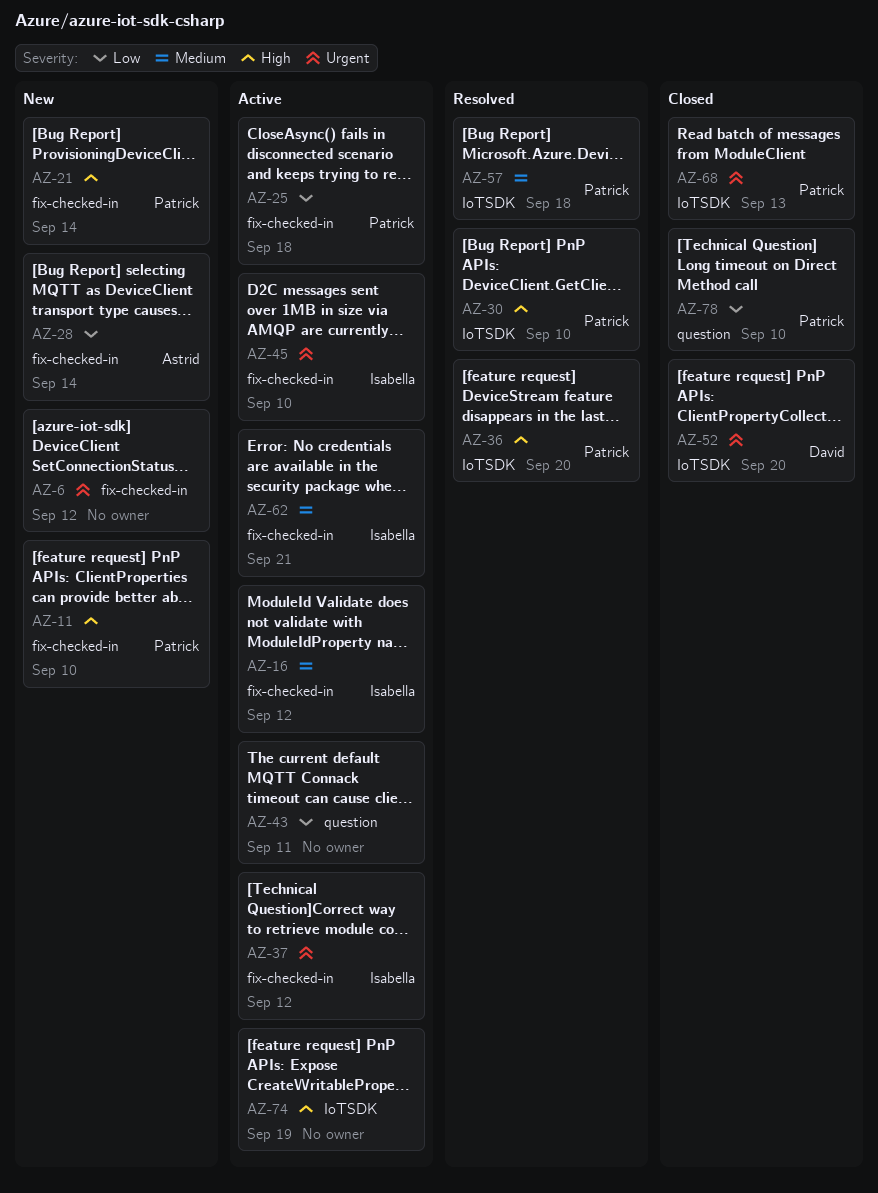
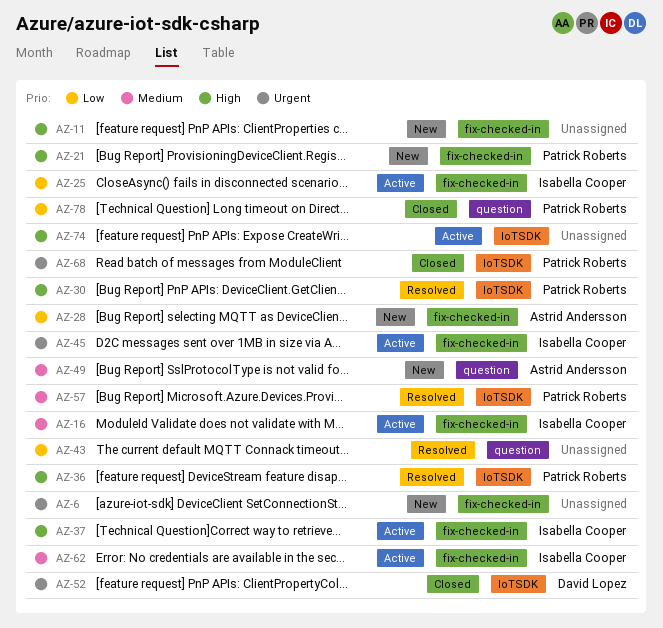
AZ-11, owner: Patrick Roberts -> none
AZ-25, owner: Patrick Roberts -> Isabella Cooper
AZ-37, priority: Urgent -> High
AZ-43, status: Active -> Resolved
AZ-49: none -> present

